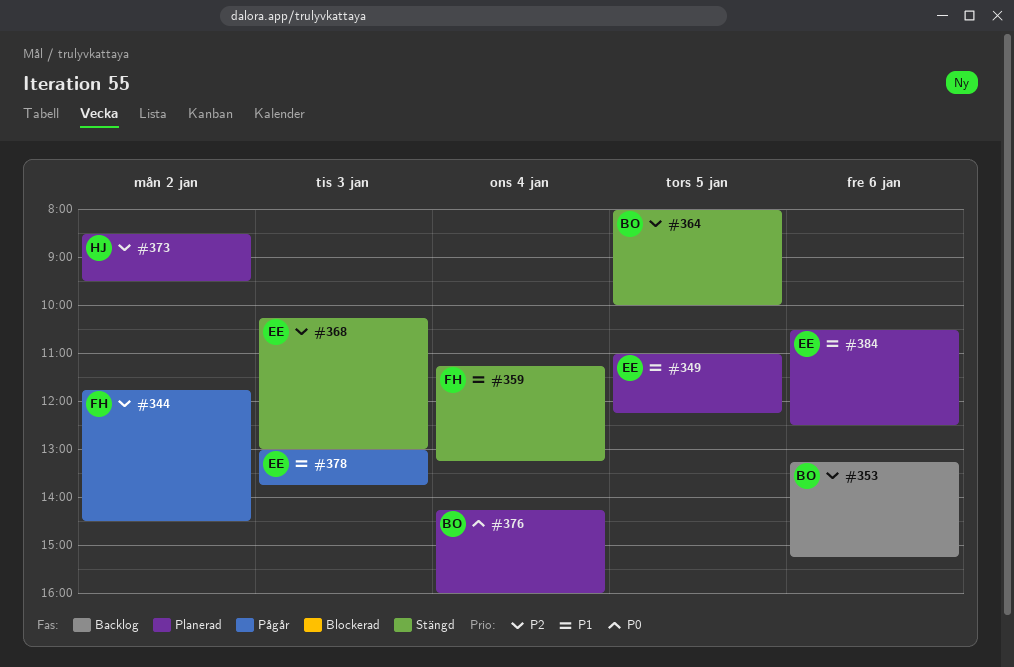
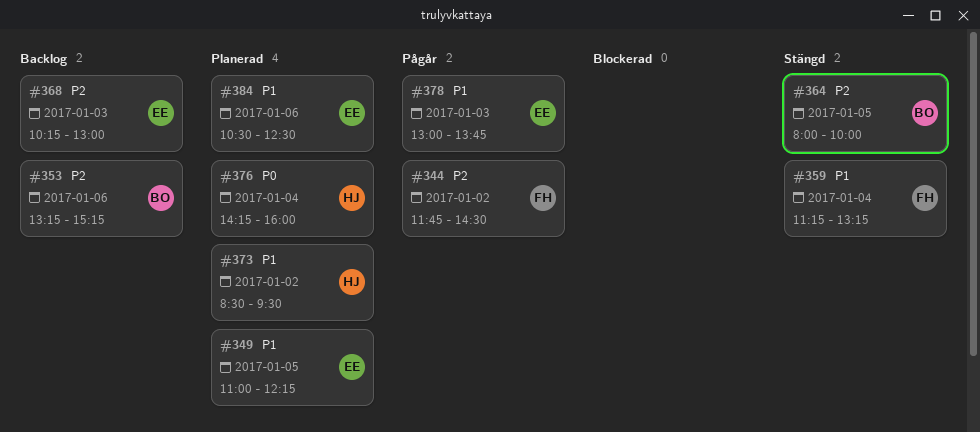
#368, status: Stängd -> Backlog
#373, priority: P2 -> P1
#376, owner: BO -> HJ

